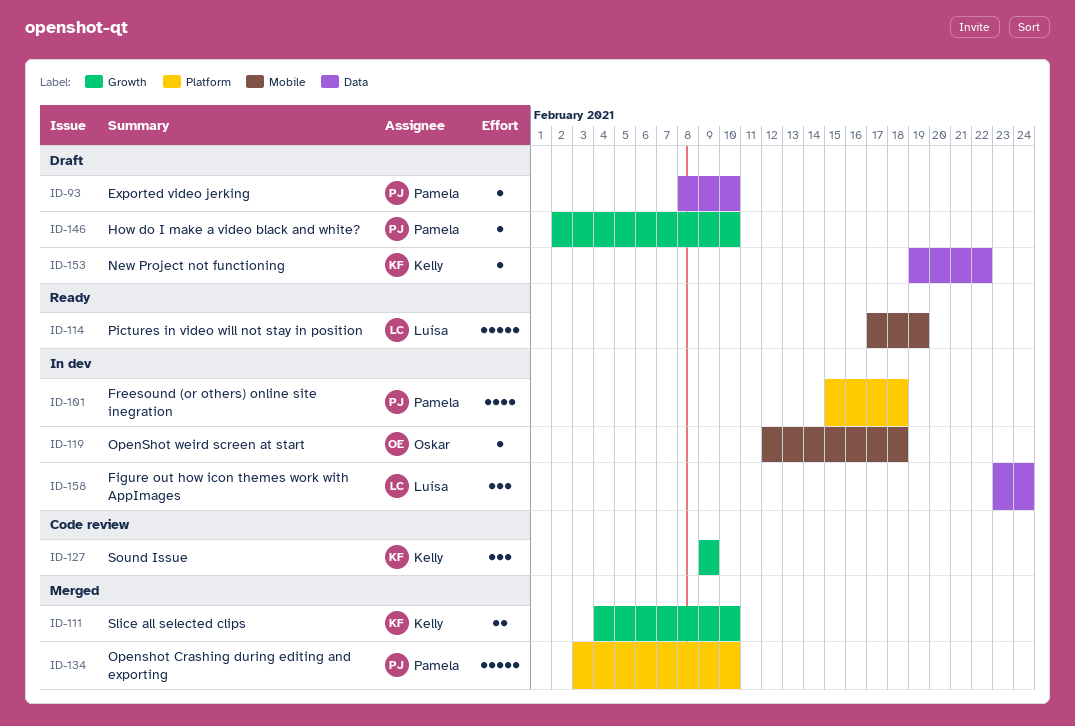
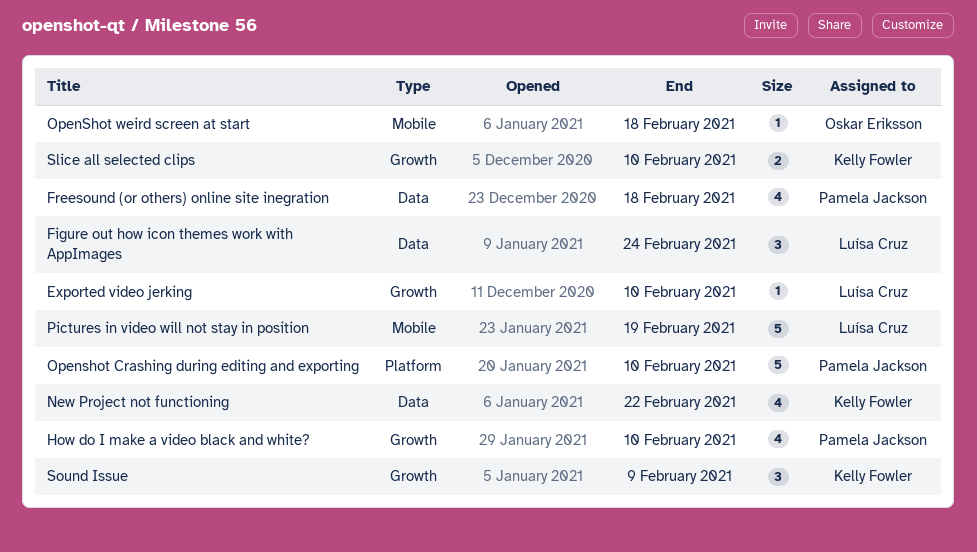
Exported video jerking, owner: Pamela Jackson -> Luísa Cruz
Exported video jerking, label: Data -> Growth
Freesound (or others) online site inegration, label: Platform -> Data
How do I make a video black and white?, estimate: 1 -> 4
New Project not functioning, estimate: 1 -> 4

